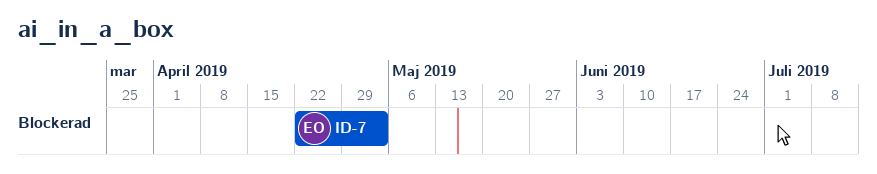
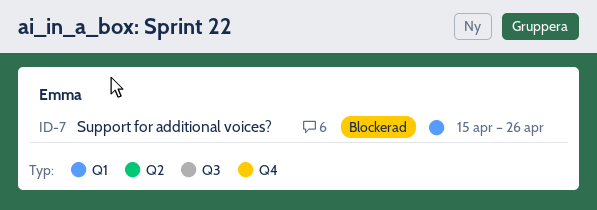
ID-7, start: Apr 22 -> Apr 15
ID-7, due: May 3 -> Apr 26

